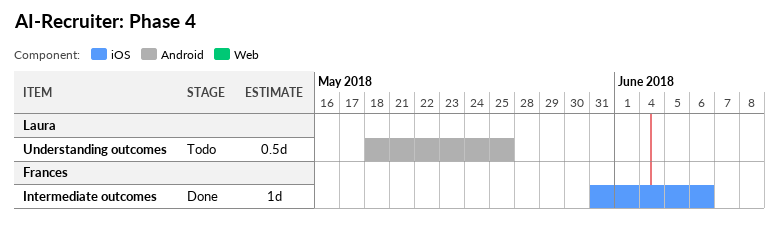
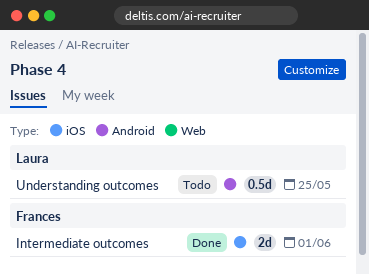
Intermediate outcomes, estimate: 1d -> 2d
Intermediate outcomes, due: Jun 6 -> Jun 1

